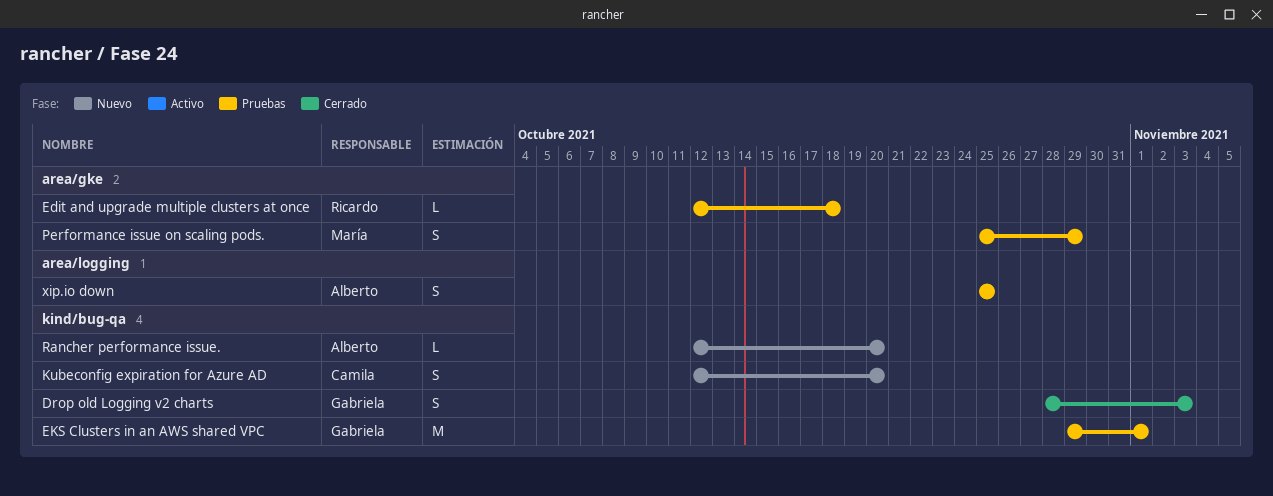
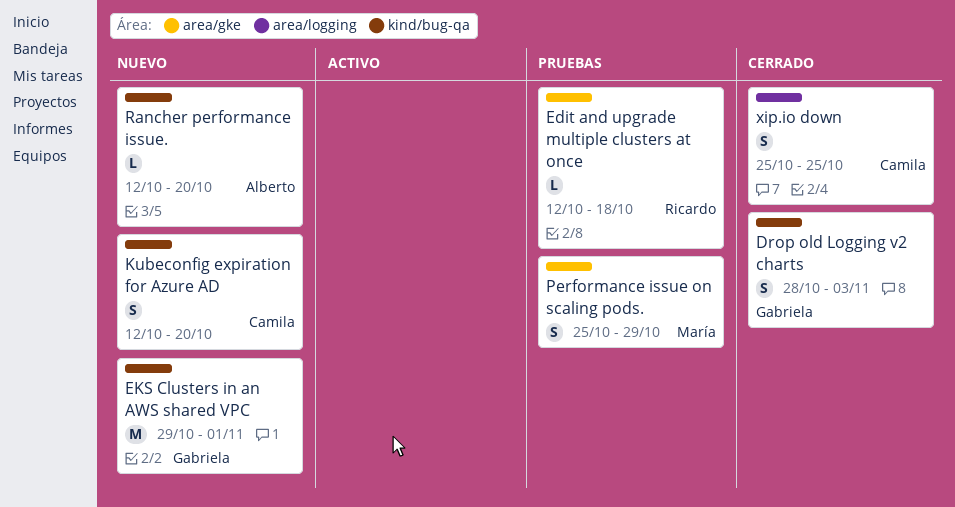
EKS Clusters in an AWS shared VPC, status: Pruebas -> Nuevo
xip.io down, status: Pruebas -> Cerrado
xip.io down, owner: Alberto -> Camila

